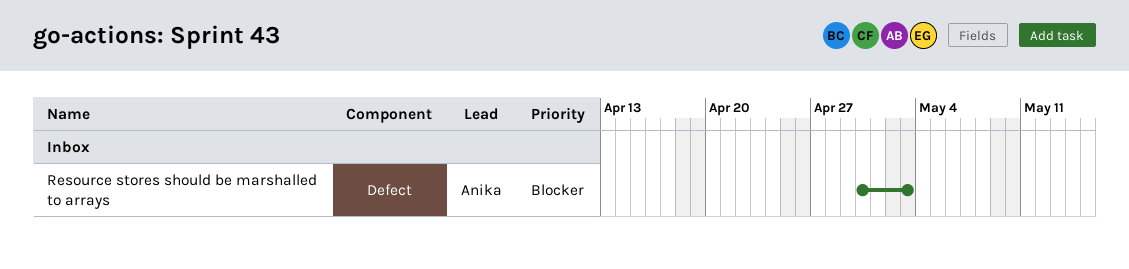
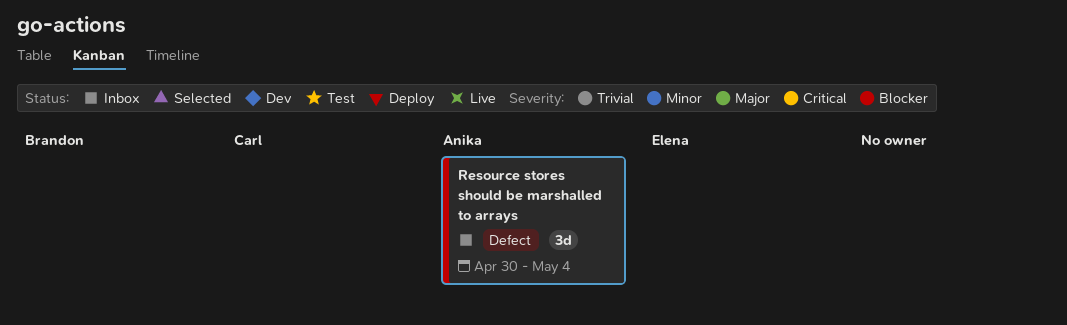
Resource stores should be marshalled to arrays, due: May 3 -> May 4

